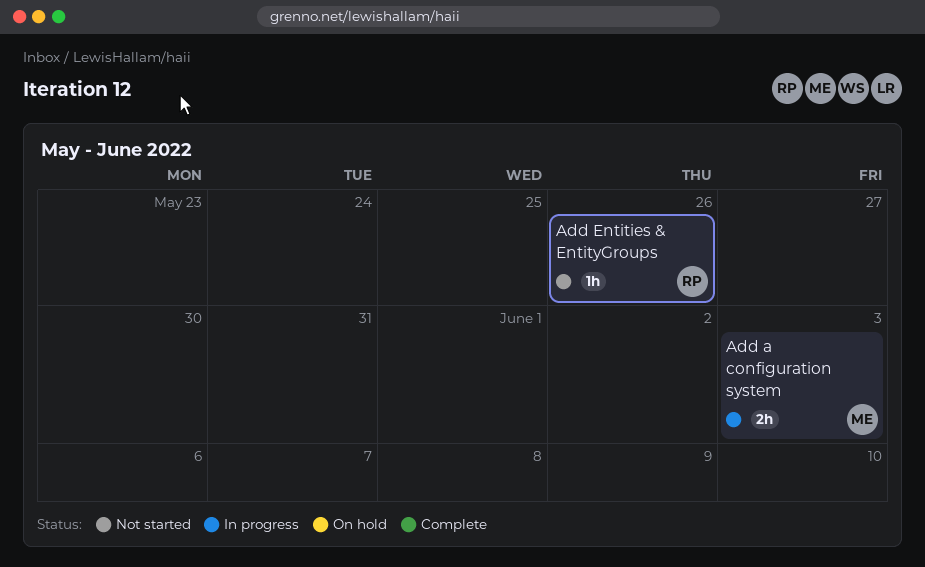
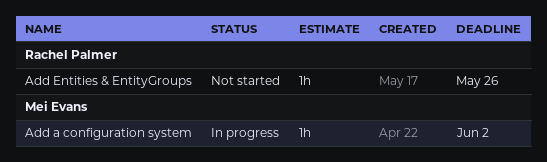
Add a configuration system, estimate: 2h -> 1h
Add a configuration system, due: Jun 3 -> Jun 2

